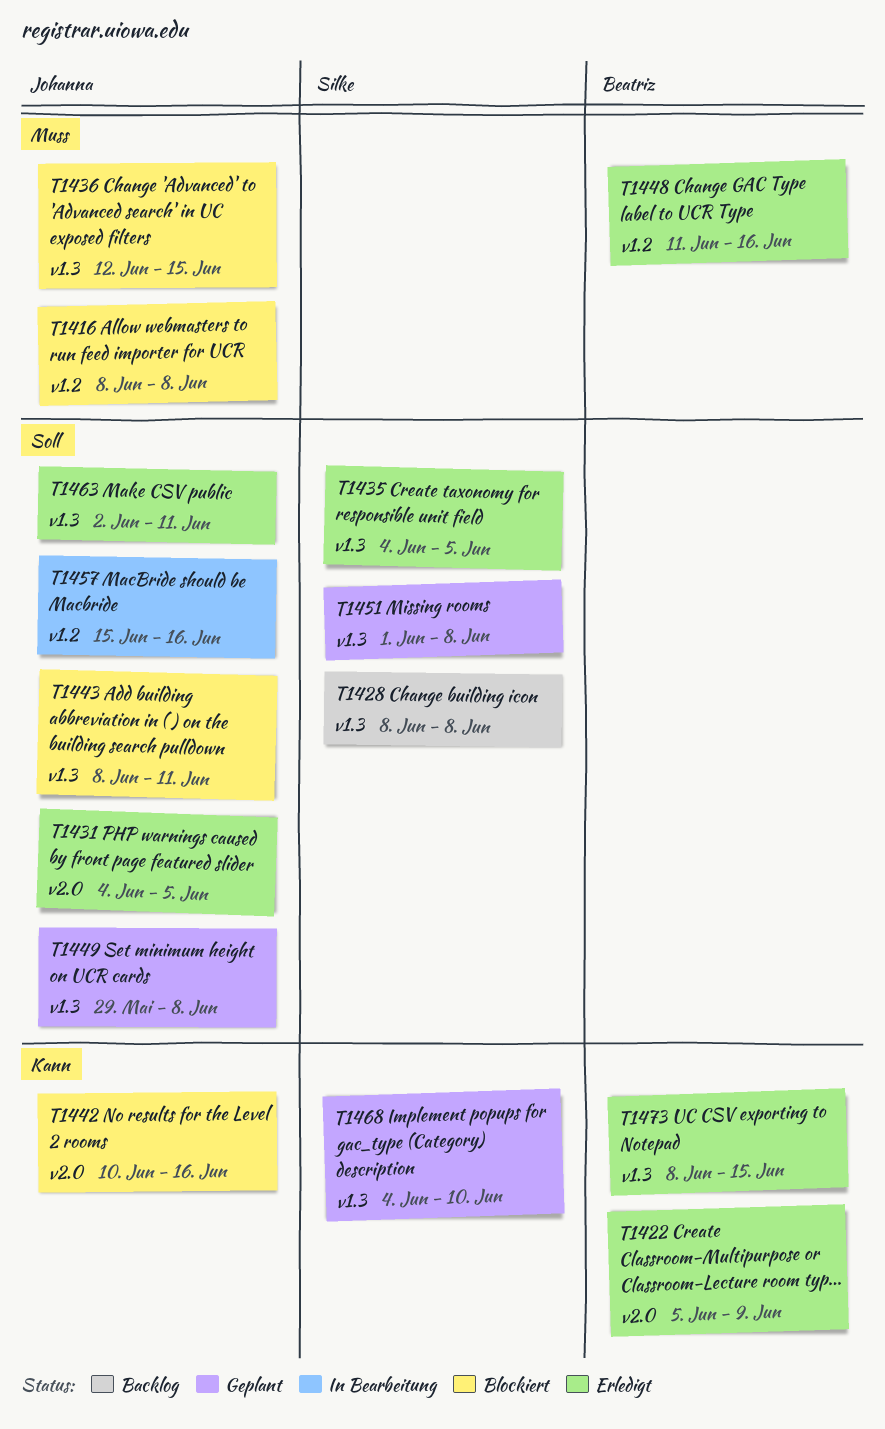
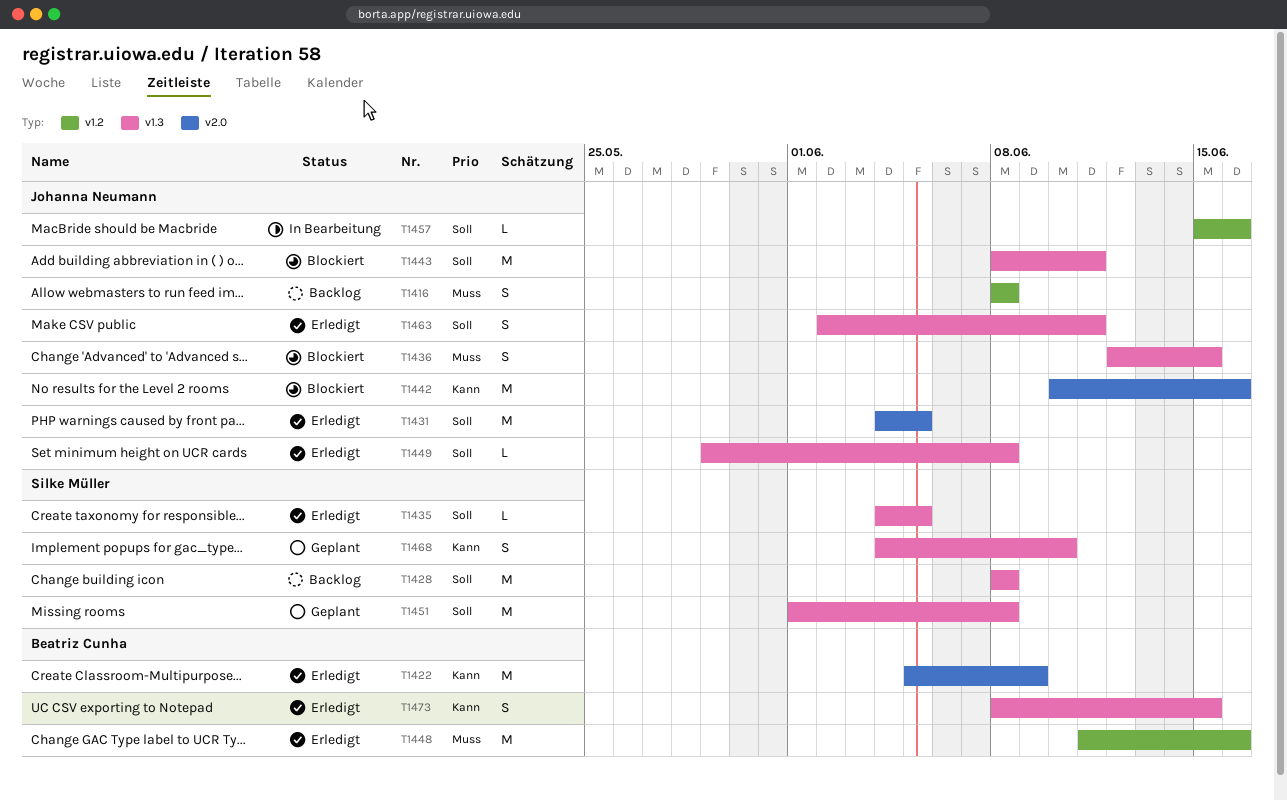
T1416, status: Blockiert -> Backlog
T1449, status: Geplant -> Erledigt

